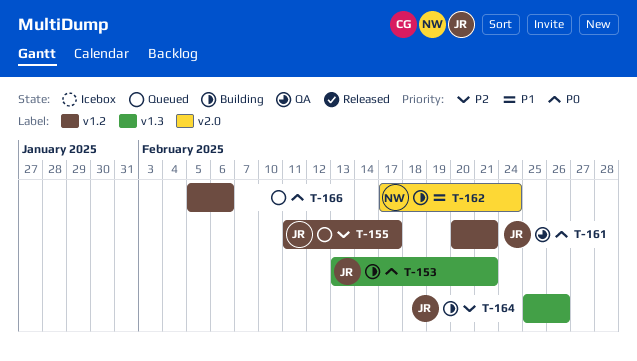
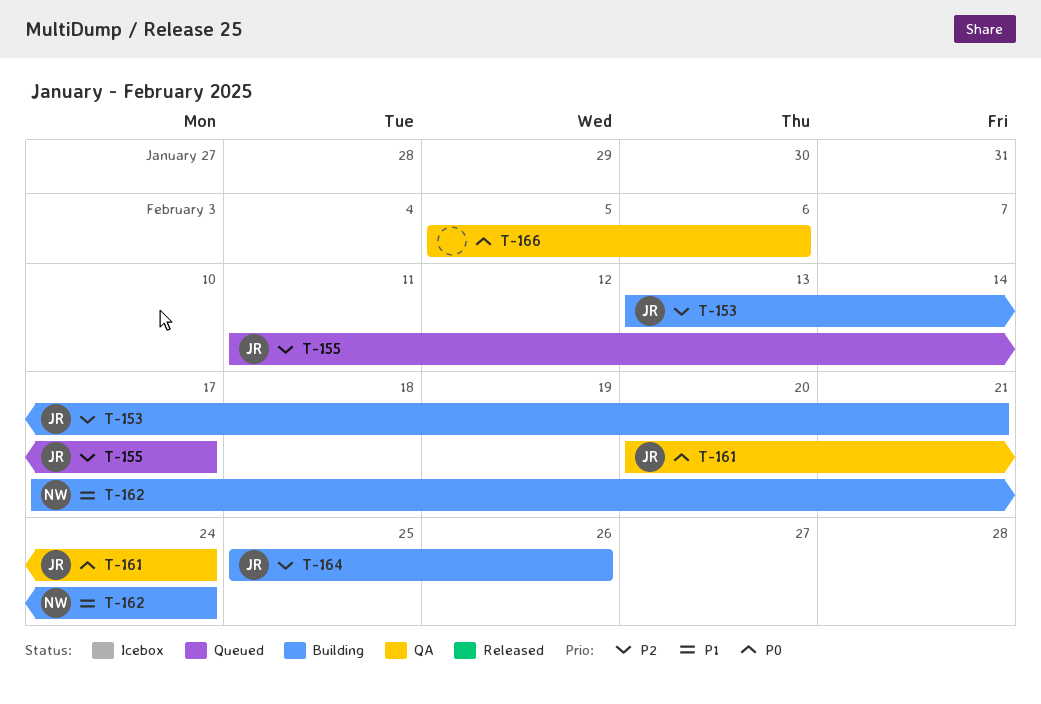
T-153, priority: P0 -> P2
T-161, due: Feb 21 -> Feb 24
T-166, status: Queued -> QA

